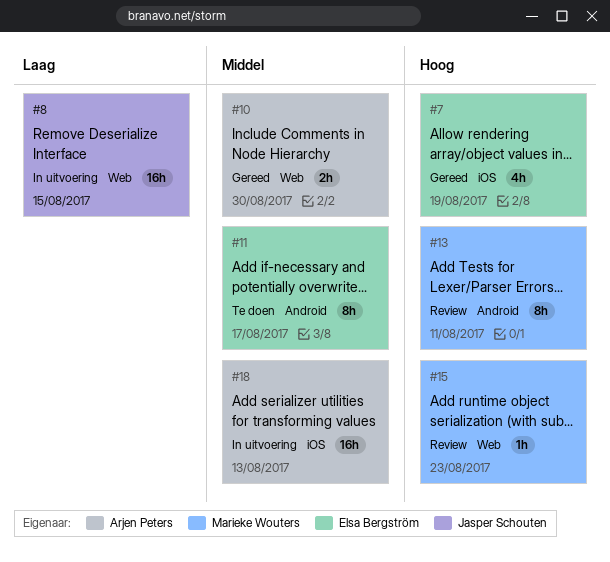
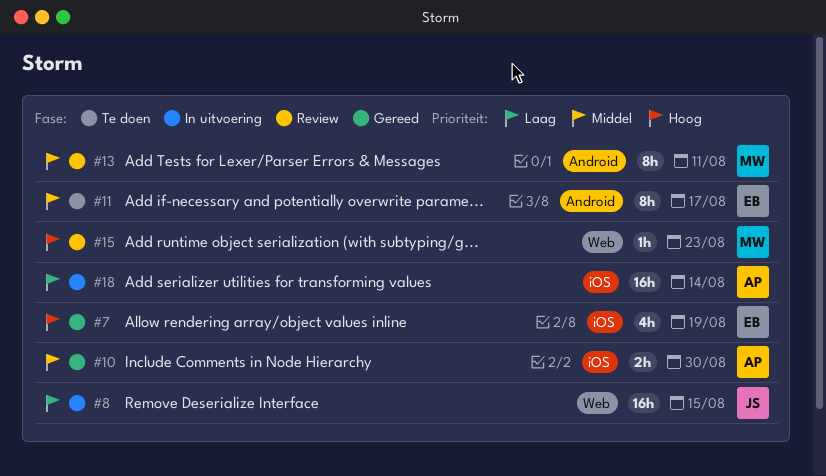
#10, label: Web -> iOS
#13, priority: Hoog -> Middel
#18, priority: Middel -> Laag
#18, due: Aug 13 -> Aug 14

